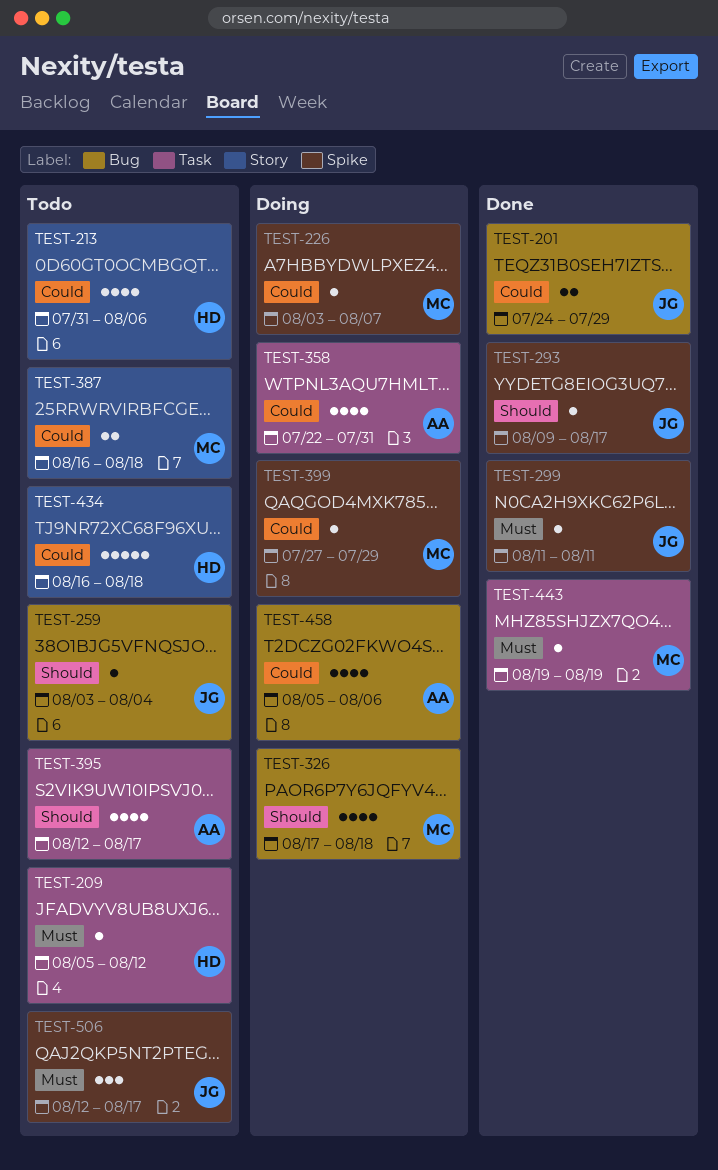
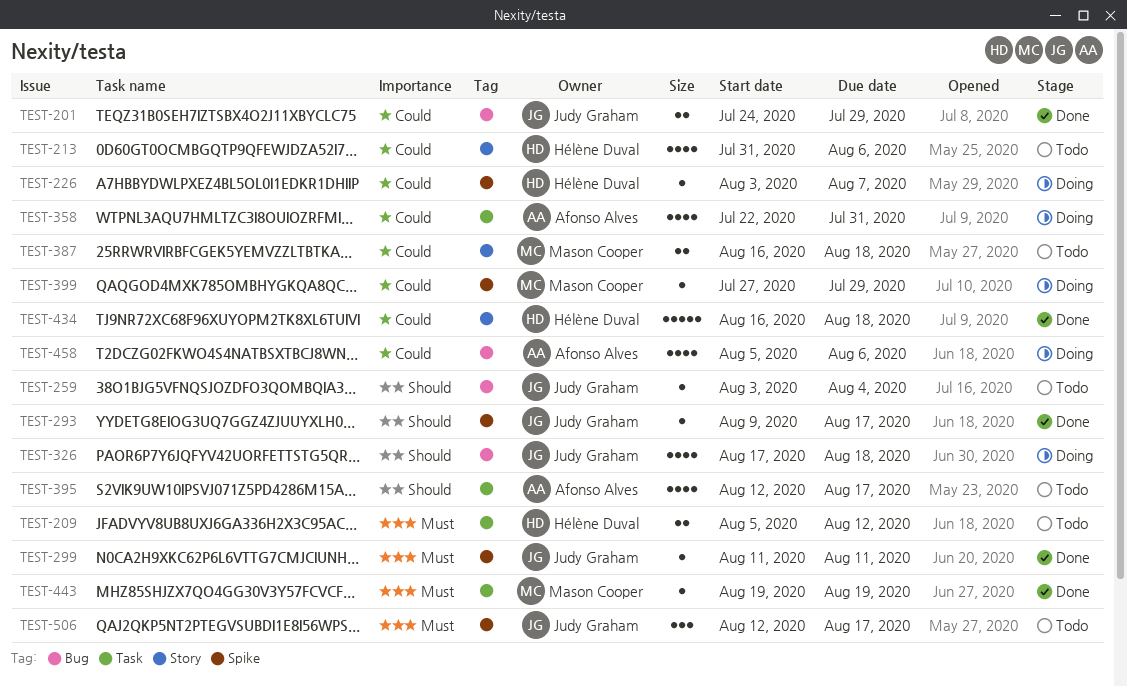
TEST-209, estimate: 1 -> 2
TEST-226, owner: Mason Cooper -> Hélène Duval
TEST-326, owner: Mason Cooper -> Judy Graham
TEST-434, status: Todo -> Done

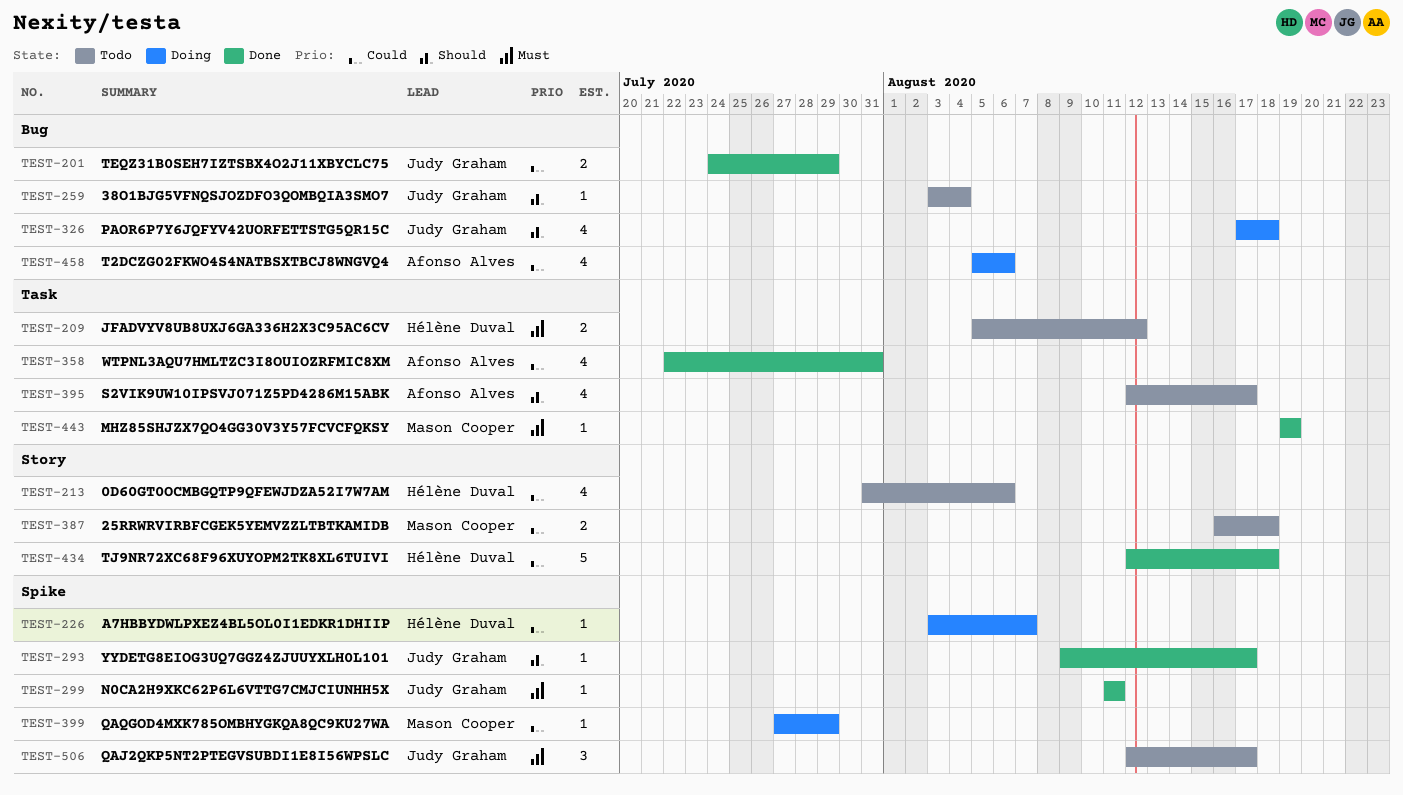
TEST-358, status: Doing -> Done
TEST-434, start: Aug 16 -> Aug 12

